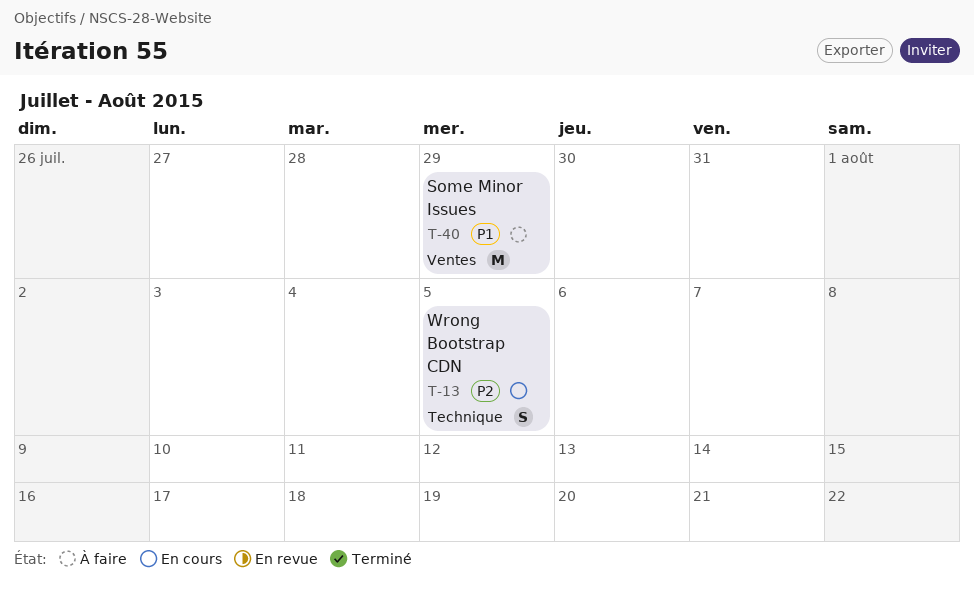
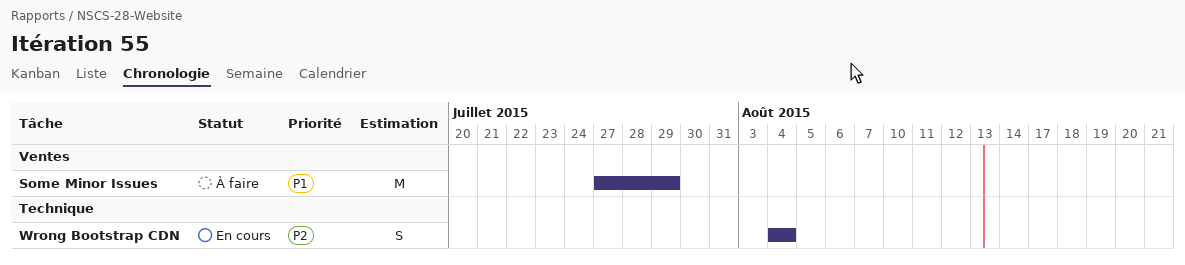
Wrong Bootstrap CDN, due: Aug 5 -> Aug 4

